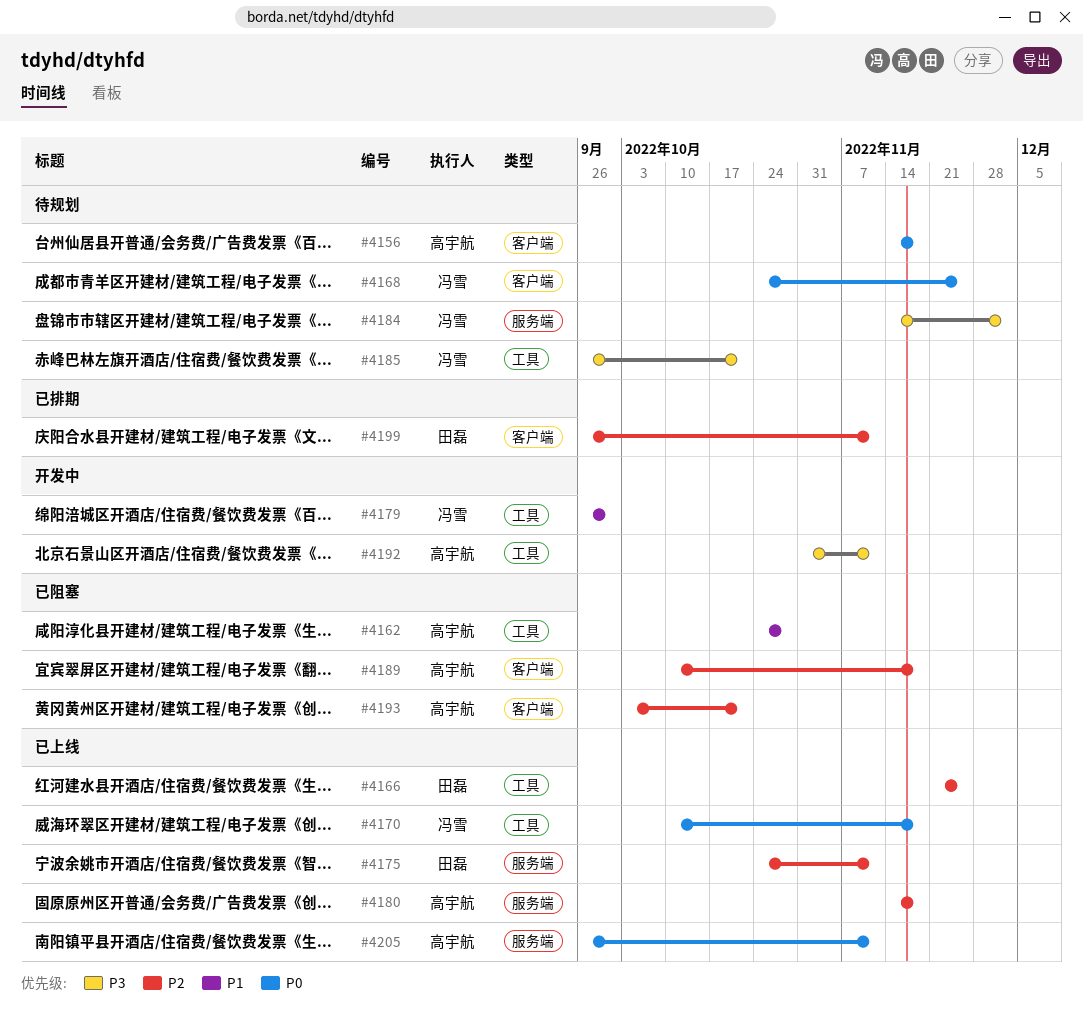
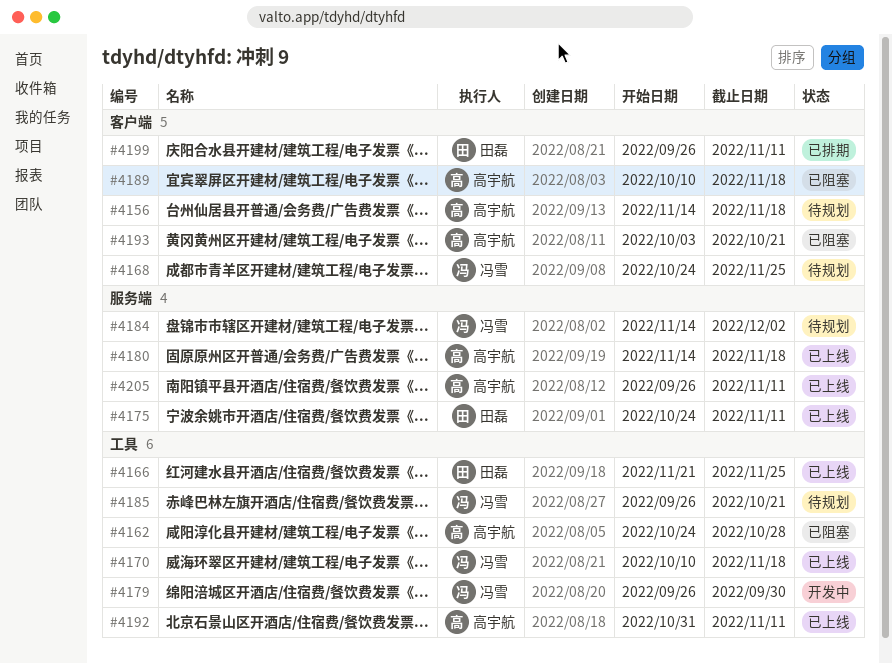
#4192, status: 开发中 -> 已上线

